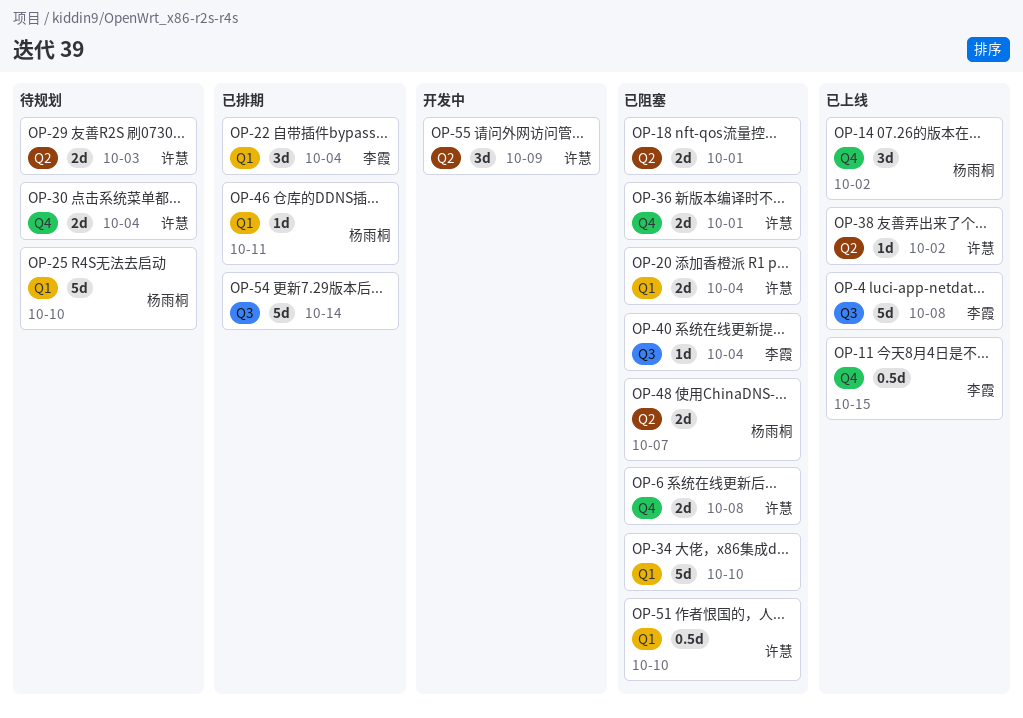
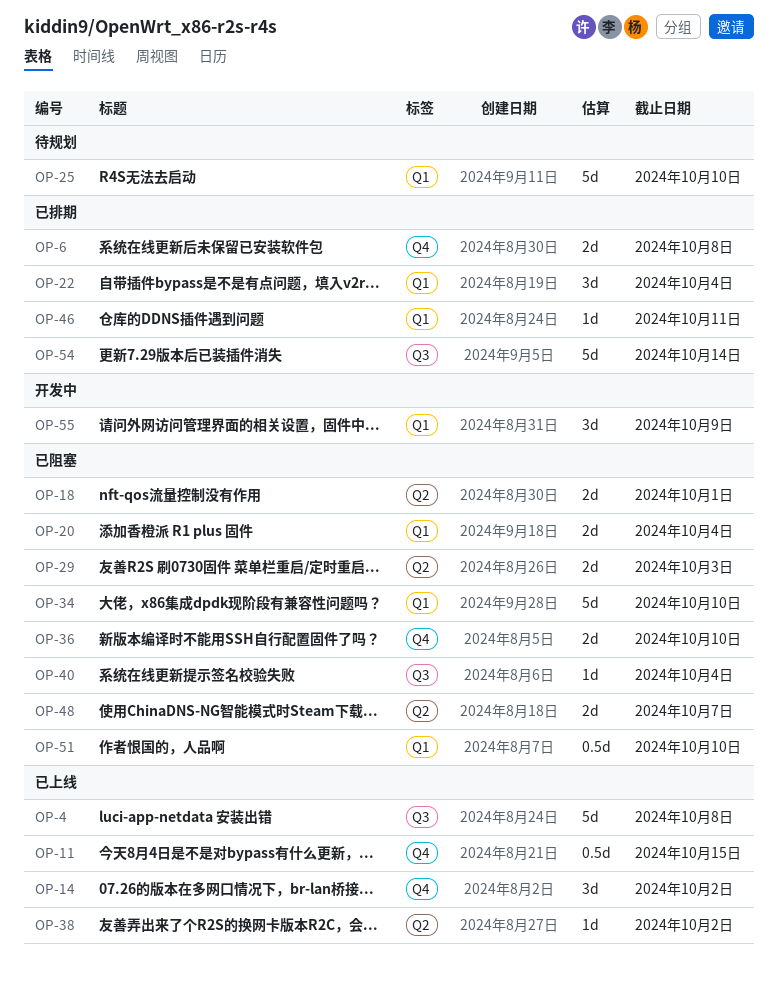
OP-6, status: 已阻塞 -> 已排期
OP-29, status: 待规划 -> 已阻塞
OP-30: present -> none
OP-36, due: Oct 1 -> Oct 10
OP-55, label: Q2 -> Q1

